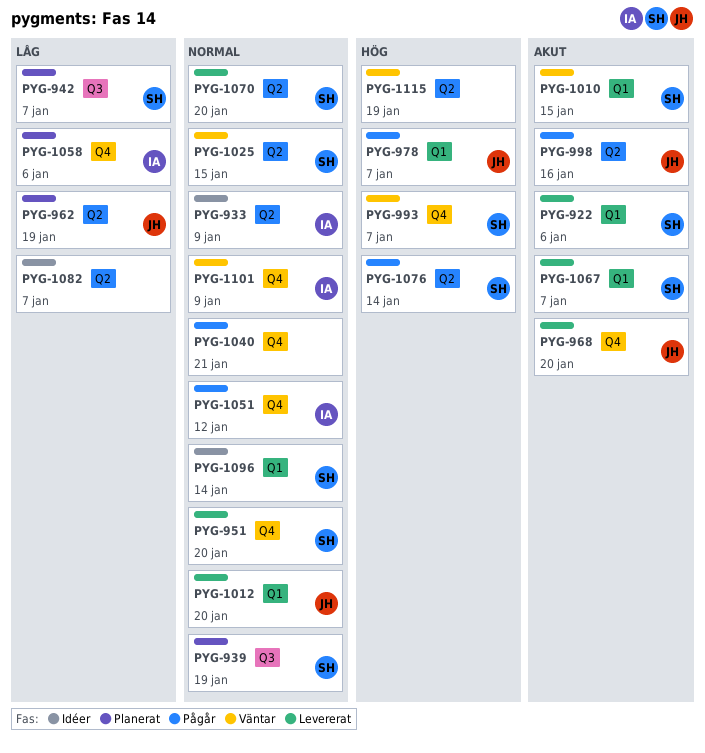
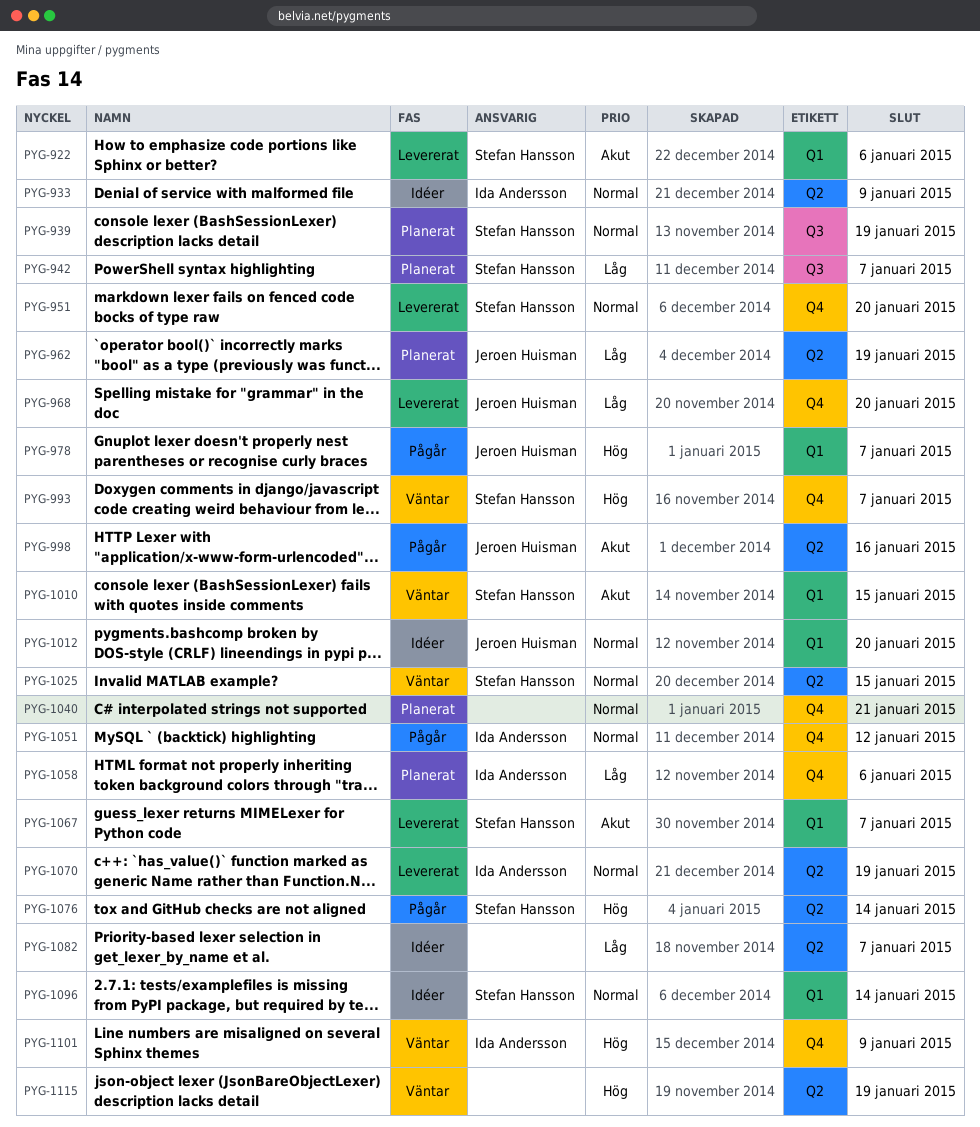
PYG-968, priority: Akut -> Låg
PYG-1012, status: Levererat -> Idéer
PYG-1040, status: Pågår -> Planerat
PYG-1070, owner: Stefan Hansson -> Ida Andersson
PYG-1070, due: Jan 20 -> Jan 19
PYG-1101, priority: Normal -> Hög

